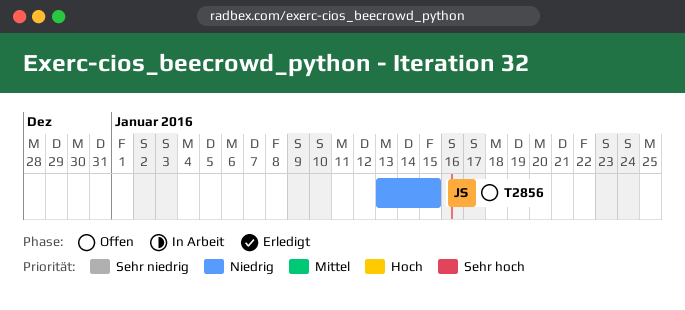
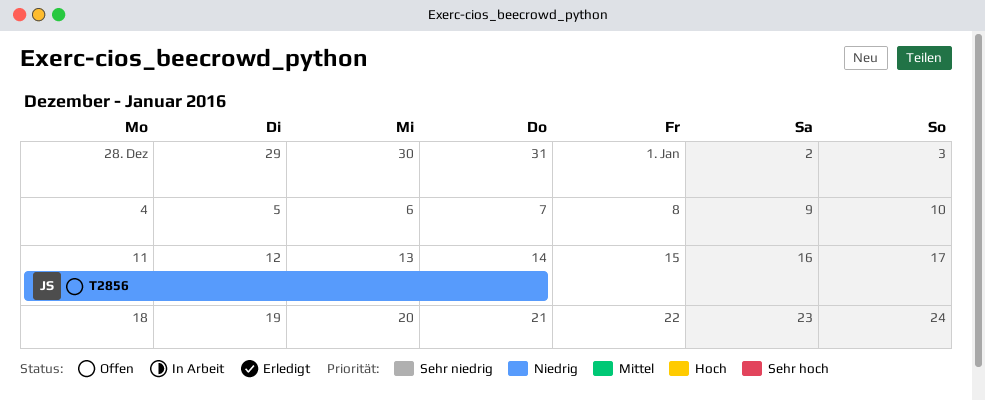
T2856, start: Jan 13 -> Jan 11
T2856, due: Jan 15 -> Jan 14

